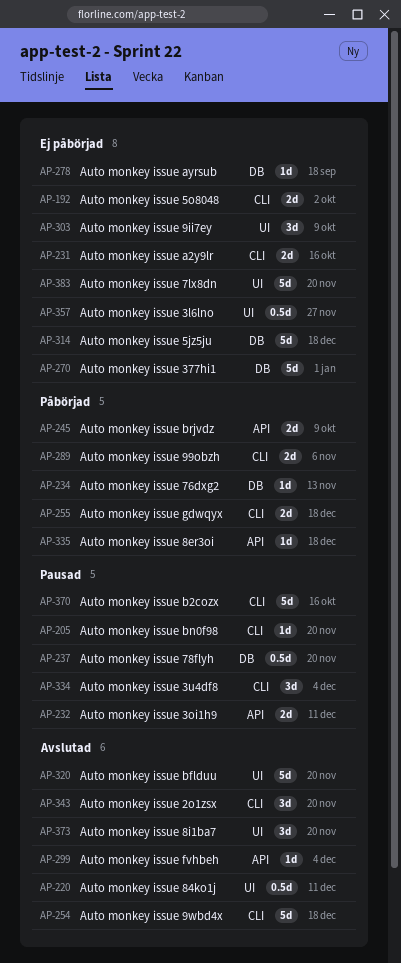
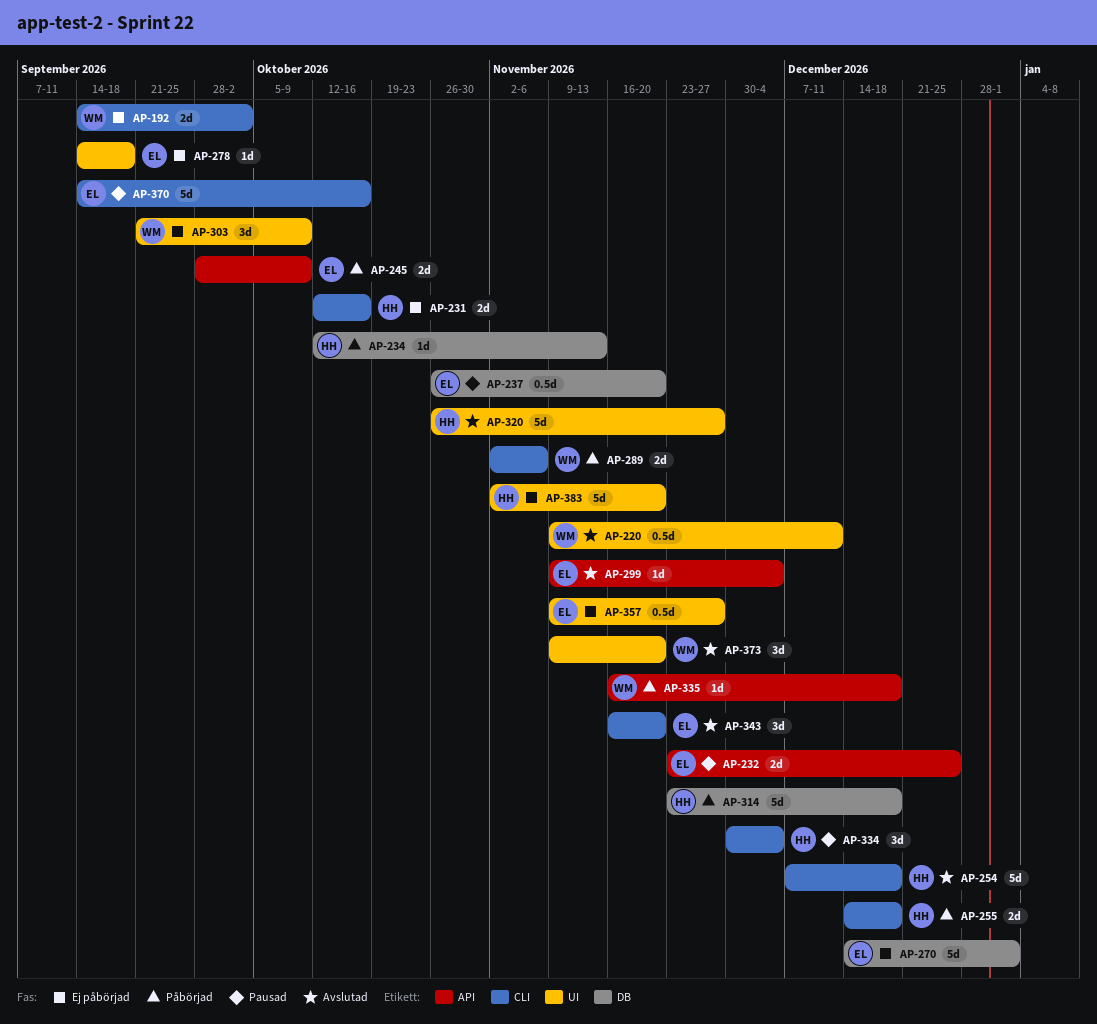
AP-205: present -> none
AP-232, due: Dec 11 -> Dec 25
AP-278, label: DB -> UI
AP-314, status: Ej påbörjad -> Påbörjad
AP-320, due: Nov 20 -> Nov 27

